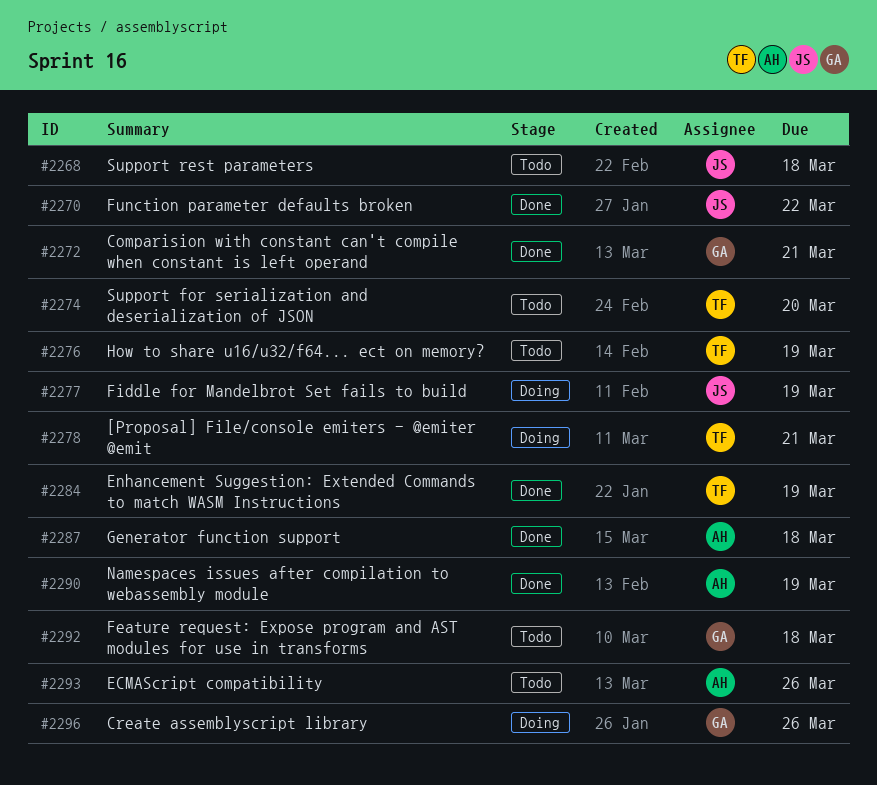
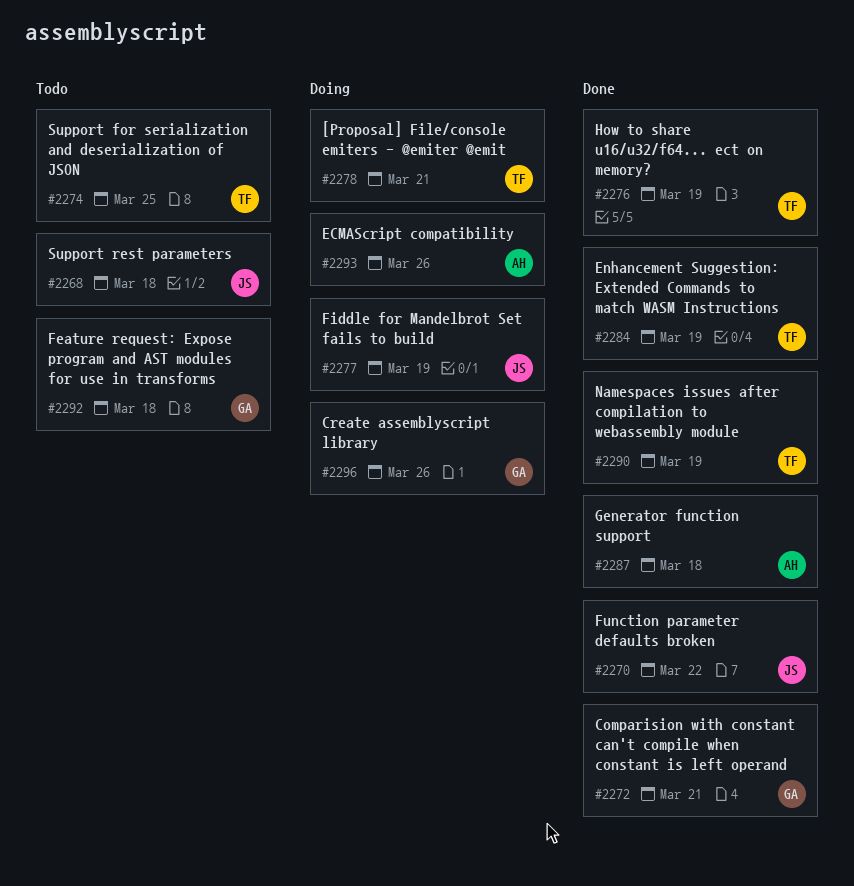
#2274, due: Mar 20 -> Mar 25
#2276, status: Todo -> Done
#2290, owner: AH -> TF
#2293, status: Todo -> Doing

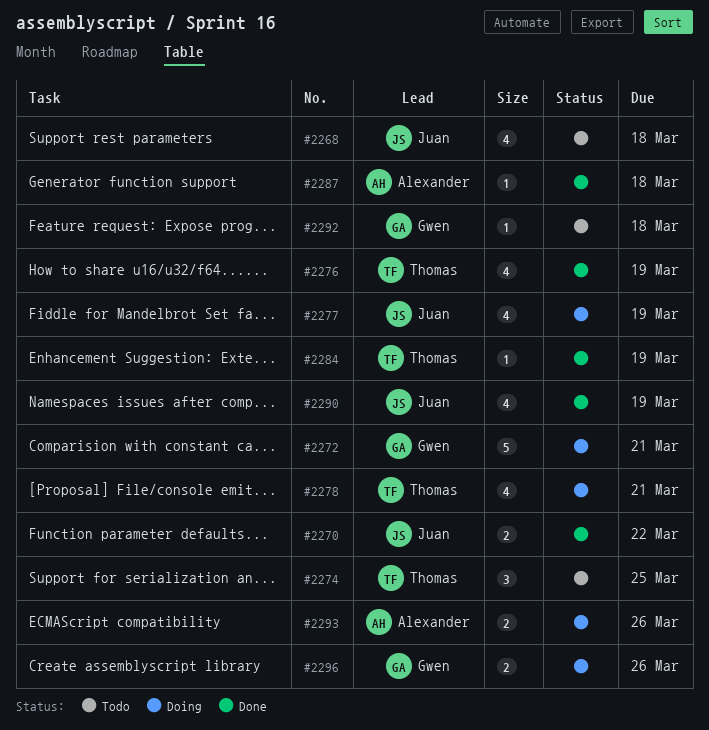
#2272, status: Done -> Doing
#2290, owner: Thomas -> Juan

